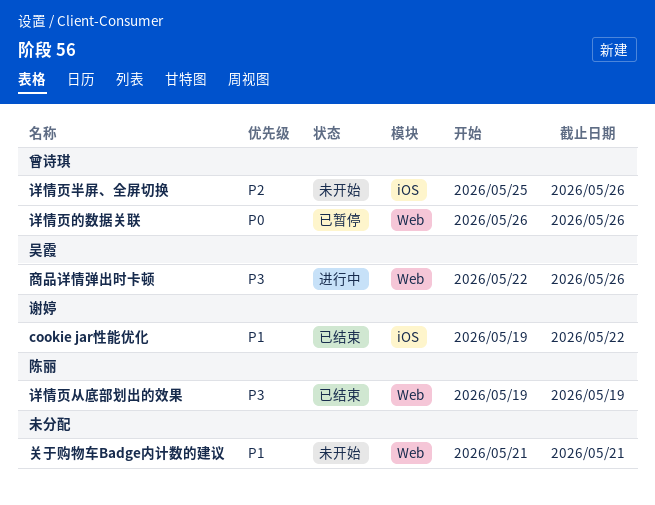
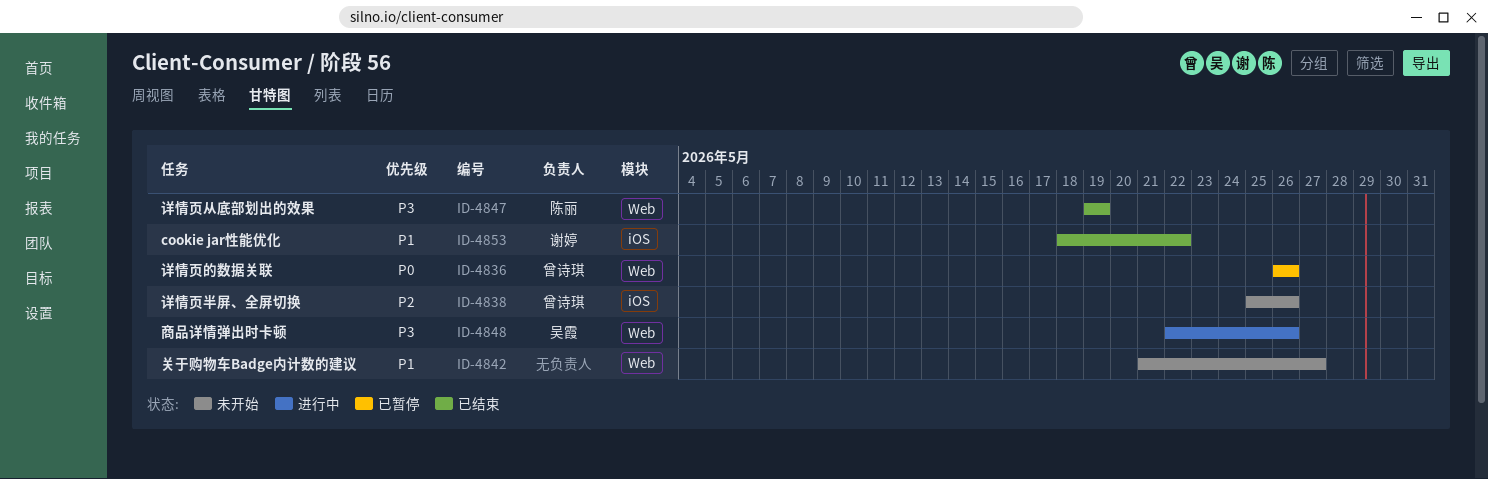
cookie jar性能优化, start: May 19 -> May 18
关于购物车Badge内计数的建议, due: May 21 -> May 27

